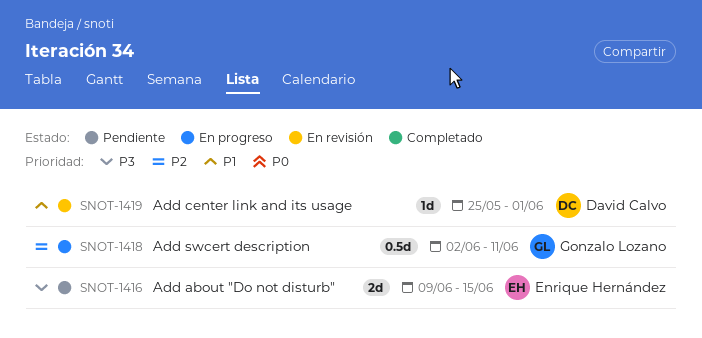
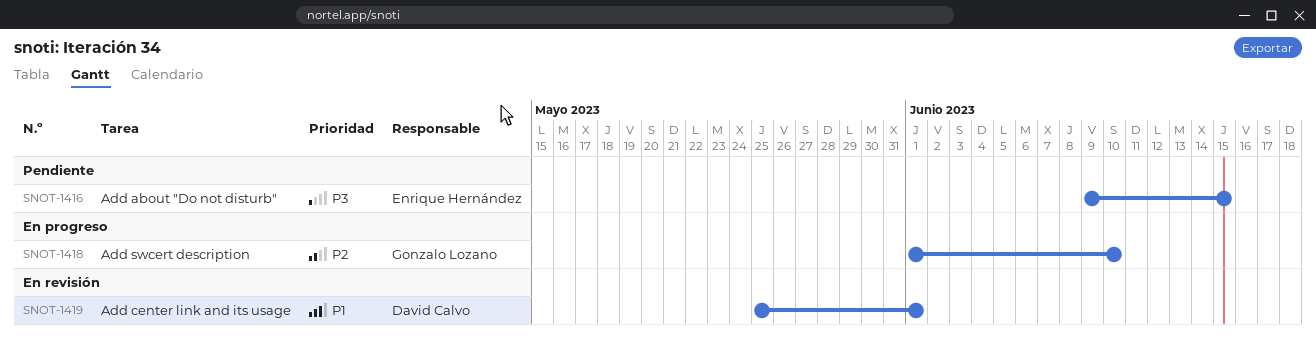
SNOT-1418, start: Jun 2 -> Jun 1
SNOT-1418, due: Jun 11 -> Jun 10

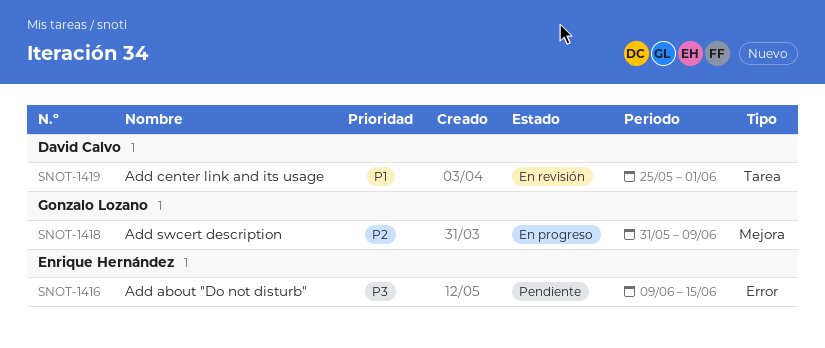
SNOT-1418, start: Jun 1 -> May 31
SNOT-1418, due: Jun 10 -> Jun 9

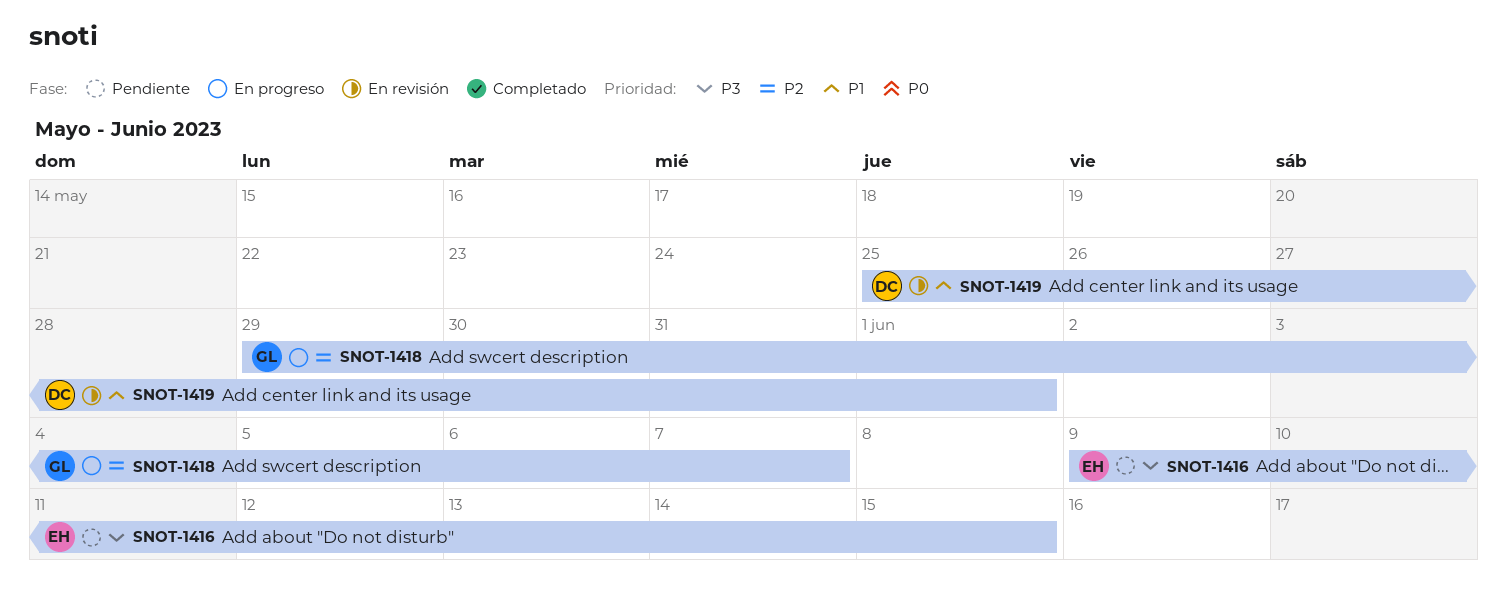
SNOT-1418, start: May 31 -> May 29
SNOT-1418, due: Jun 9 -> Jun 7

